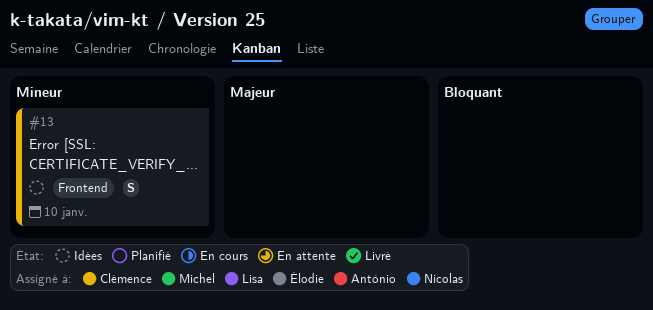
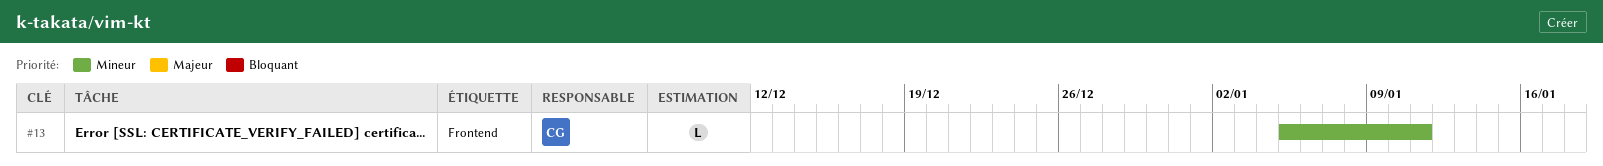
#13, estimate: S -> L
#13, due: Jan 10 -> Jan 11

